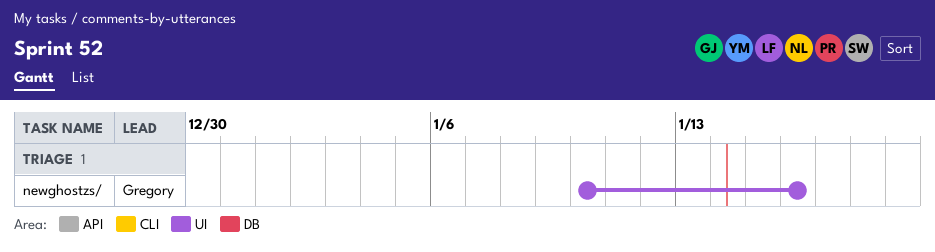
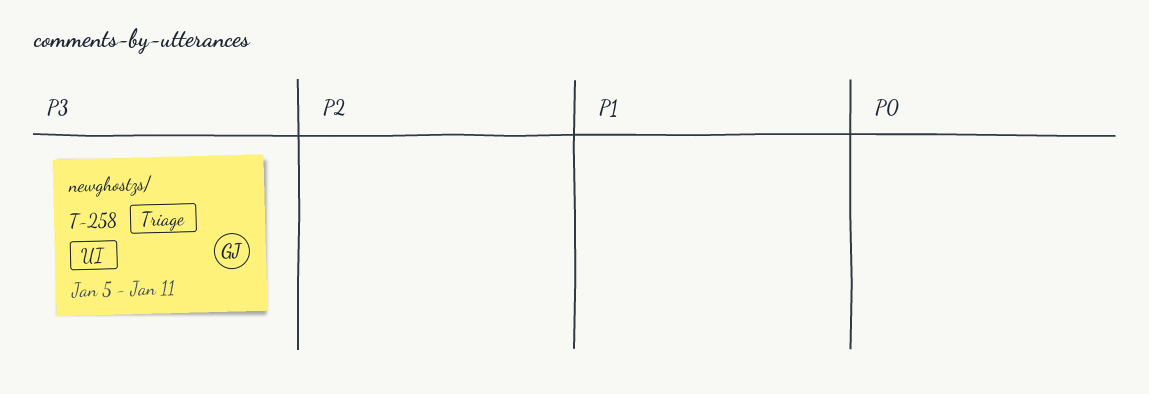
newghostzs/, start: Jan 10 -> Jan 5
newghostzs/, due: Jan 16 -> Jan 11

